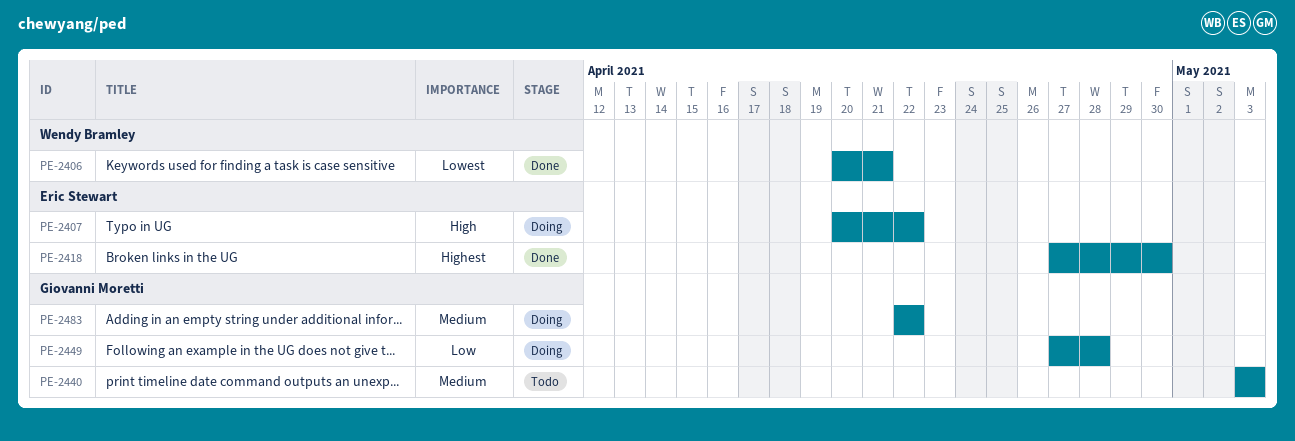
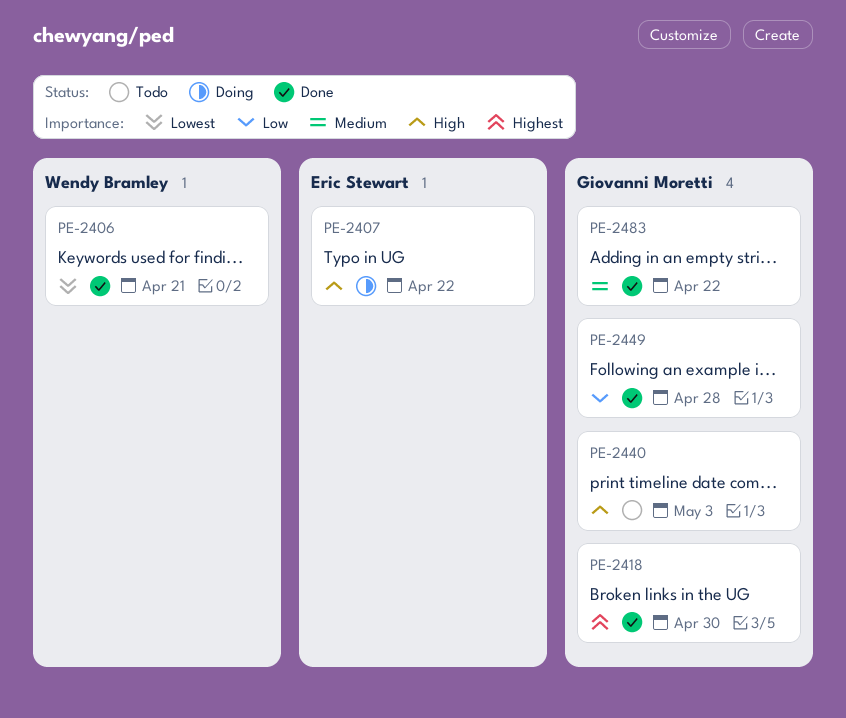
PE-2418, owner: Eric Stewart -> Giovanni Moretti
PE-2440, priority: Medium -> High
PE-2449, status: Doing -> Done
PE-2483, status: Doing -> Done

